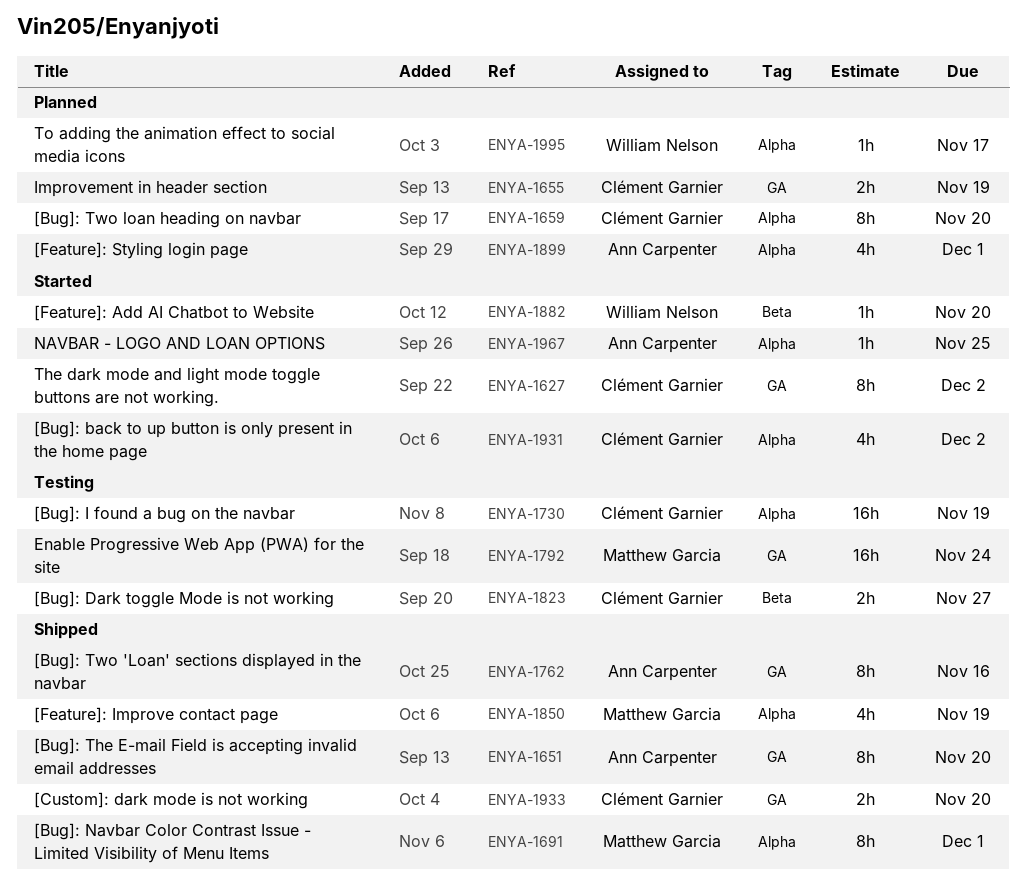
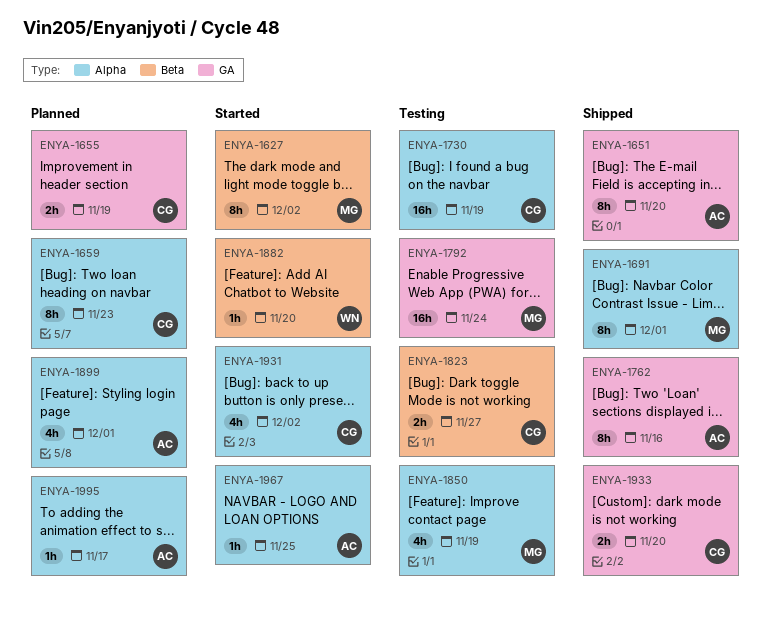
ENYA-1627, owner: Clément Garnier -> Matthew Garcia
ENYA-1627, label: GA -> Beta
ENYA-1659, due: Nov 20 -> Nov 23
ENYA-1850, status: Shipped -> Testing
ENYA-1995, owner: William Nelson -> Ann Carpenter

